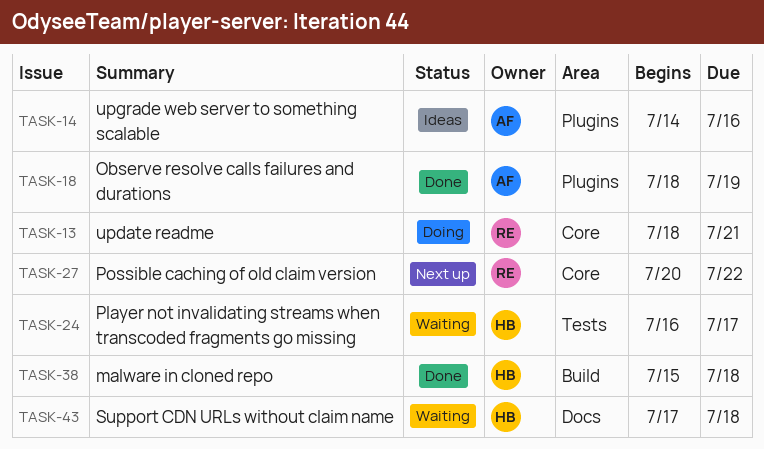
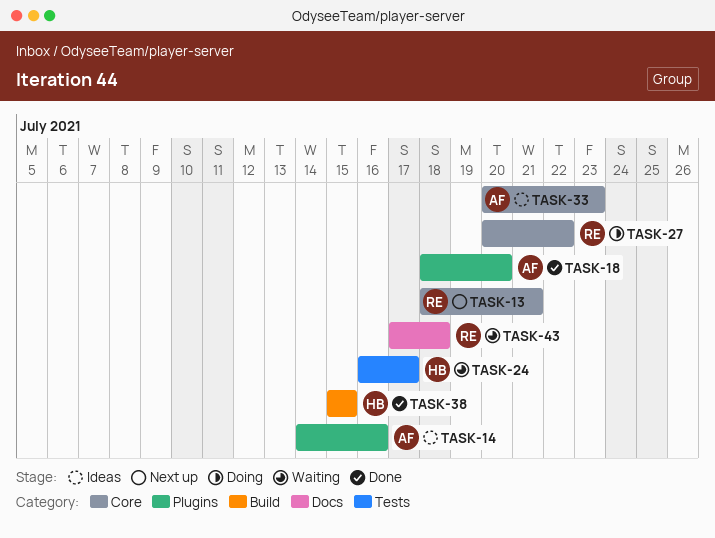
TASK-13, status: Doing -> Next up
TASK-18, due: Jul 19 -> Jul 20
TASK-27, status: Next up -> Doing
TASK-33: none -> present
TASK-38, due: Jul 18 -> Jul 15
TASK-43, owner: HB -> RE

